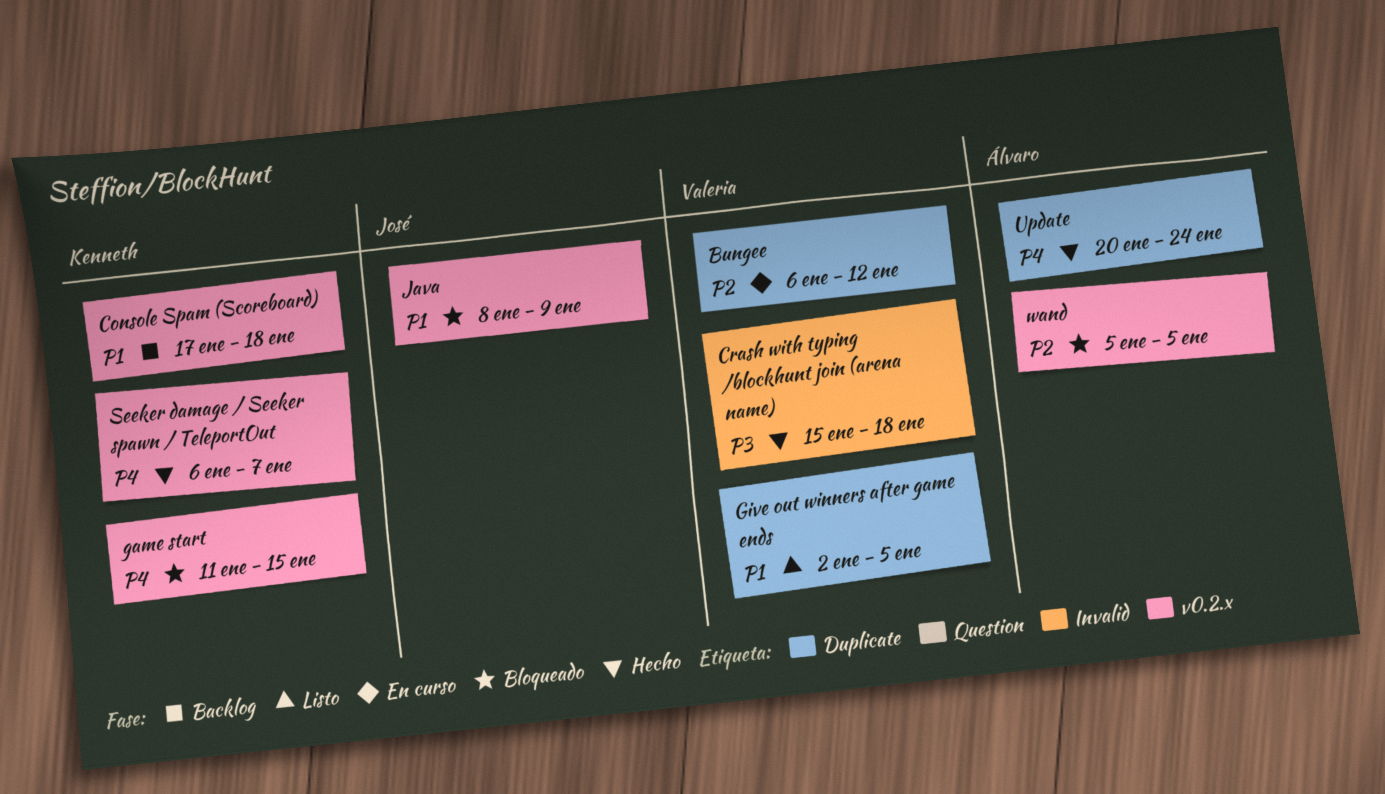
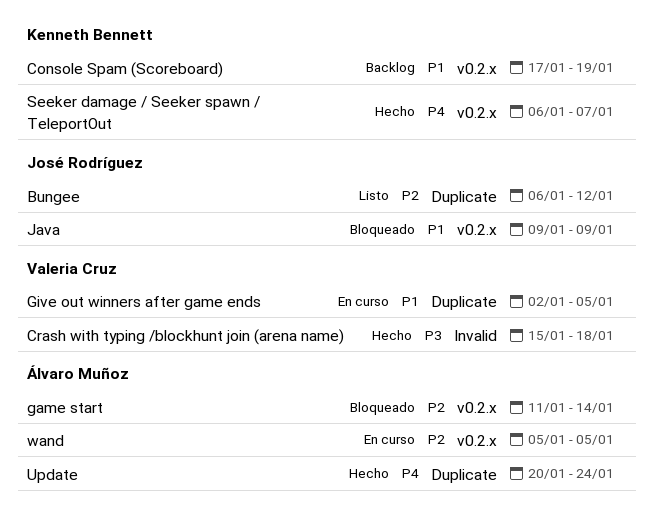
Bungee, status: En curso -> Listo
Bungee, owner: Valeria Cruz -> José Rodríguez
Console Spam (Scoreboard), due: Jan 18 -> Jan 19
game start, owner: Kenneth Bennett -> Álvaro Muñoz
game start, priority: P4 -> P2
game start, due: Jan 15 -> Jan 14
Give out winners after game ends, status: Listo -> En curso
Java, start: Jan 8 -> Jan 9
wand, status: Bloqueado -> En curso

